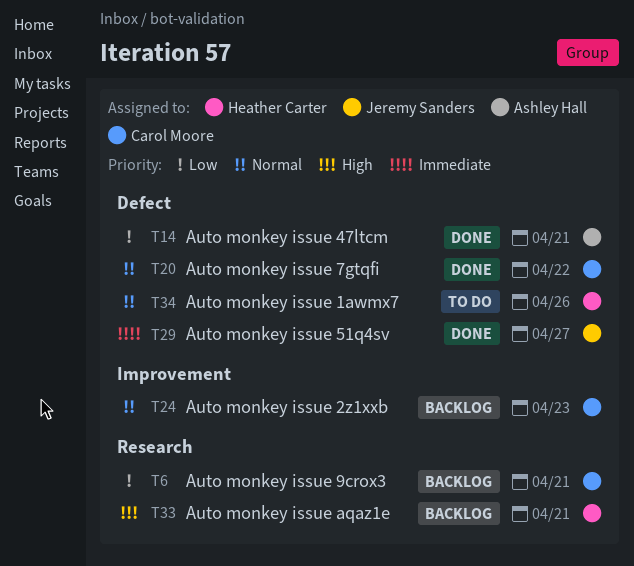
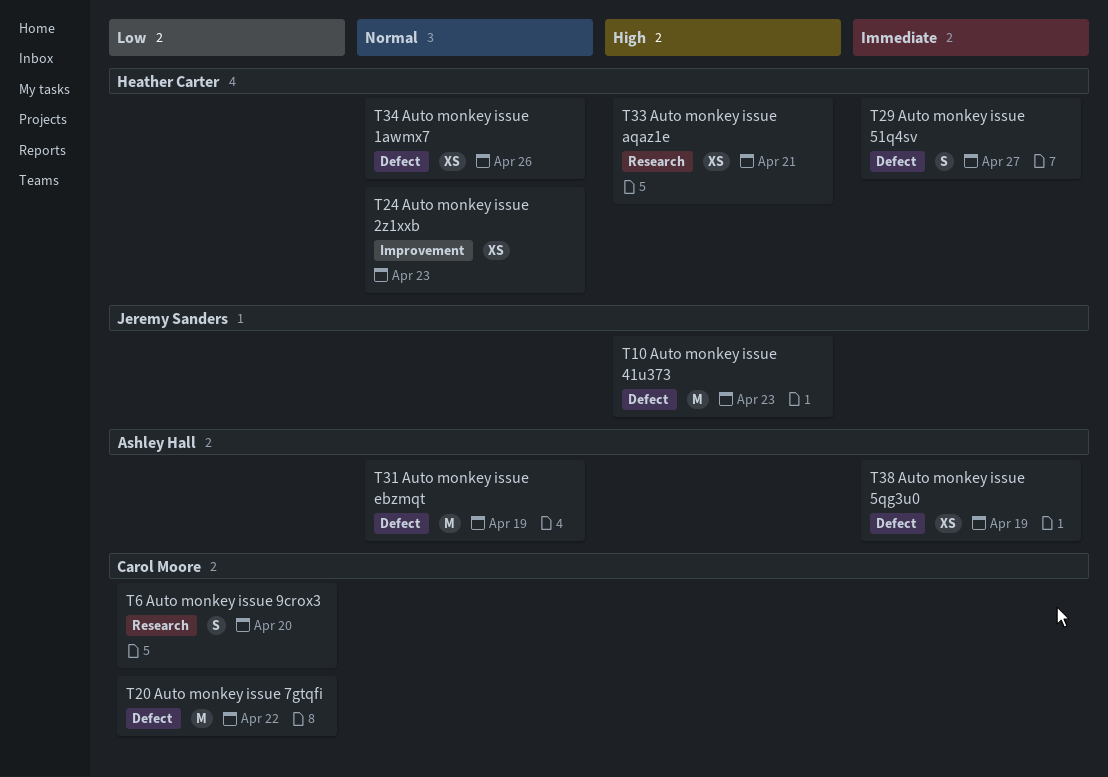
T6, due: Apr 21 -> Apr 20
T10: none -> present
T14: present -> none
T20, priority: Normal -> Low
T24, owner: Carol Moore -> Heather Carter
T29, owner: Jeremy Sanders -> Heather Carter
T31: none -> present
T38: none -> present

